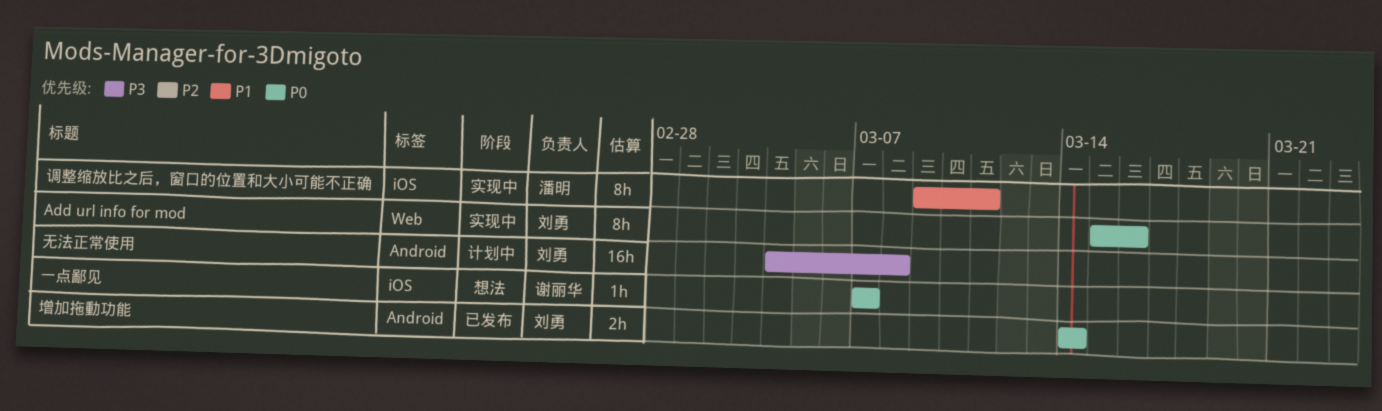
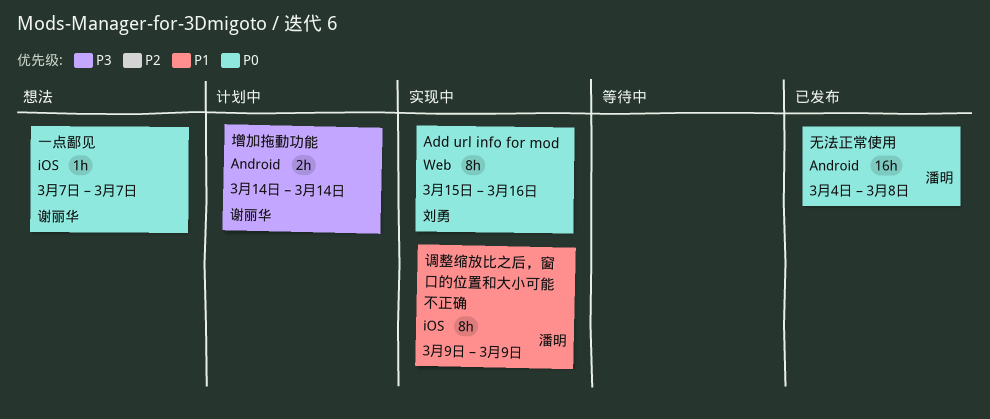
增加拖動功能, status: 已发布 -> 计划中
增加拖動功能, owner: 刘勇 -> 谢丽华
增加拖動功能, priority: P0 -> P3
无法正常使用, status: 计划中 -> 已发布
无法正常使用, owner: 刘勇 -> 潘明
无法正常使用, priority: P3 -> P0
调整缩放比之后，窗口的位置和大小可能不正确, due: Mar 11 -> Mar 9

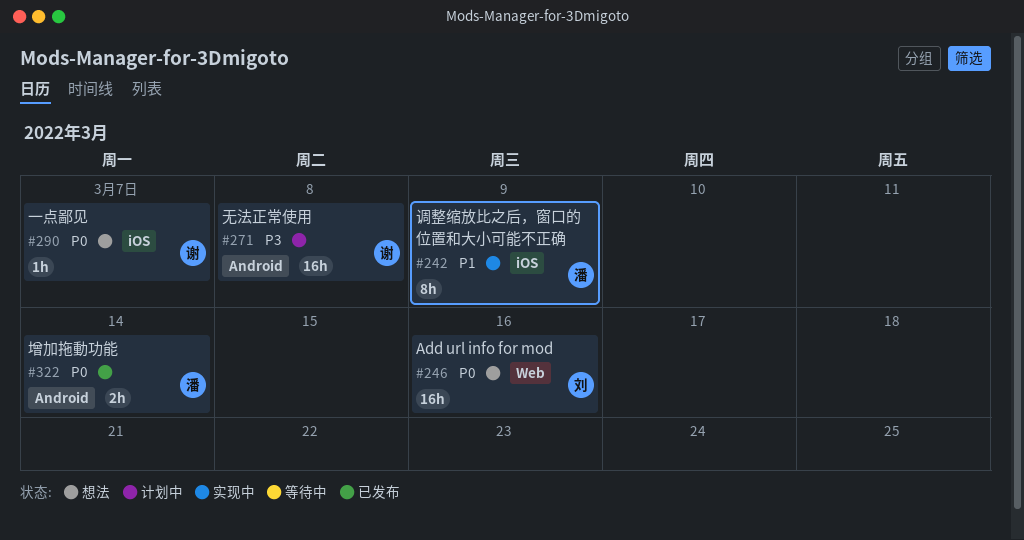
Add url info for mod, status: 实现中 -> 想法
Add url info for mod, estimate: 8h -> 16h
增加拖動功能, status: 计划中 -> 已发布
增加拖動功能, owner: 谢丽华 -> 潘明
增加拖動功能, priority: P3 -> P0
无法正常使用, status: 已发布 -> 计划中
无法正常使用, owner: 潘明 -> 谢丽华
无法正常使用, priority: P0 -> P3

